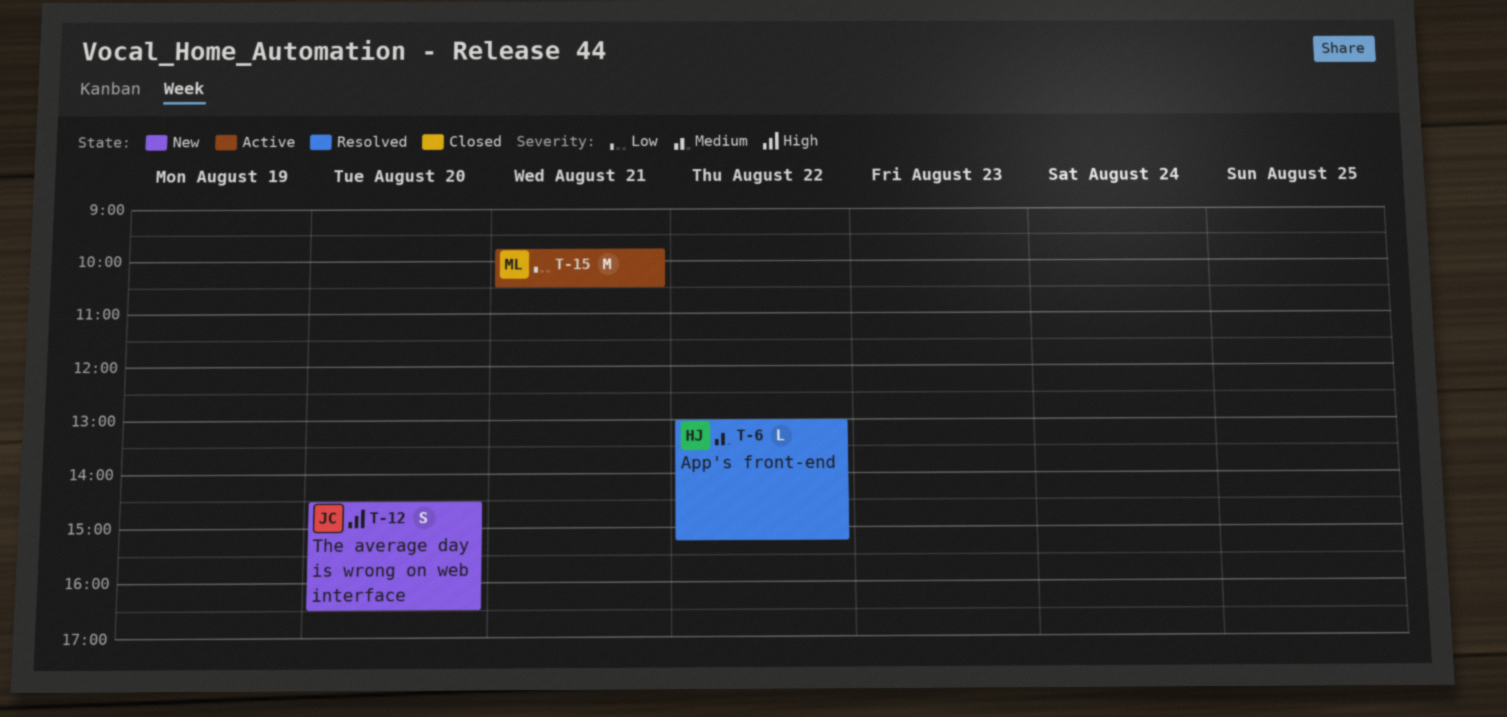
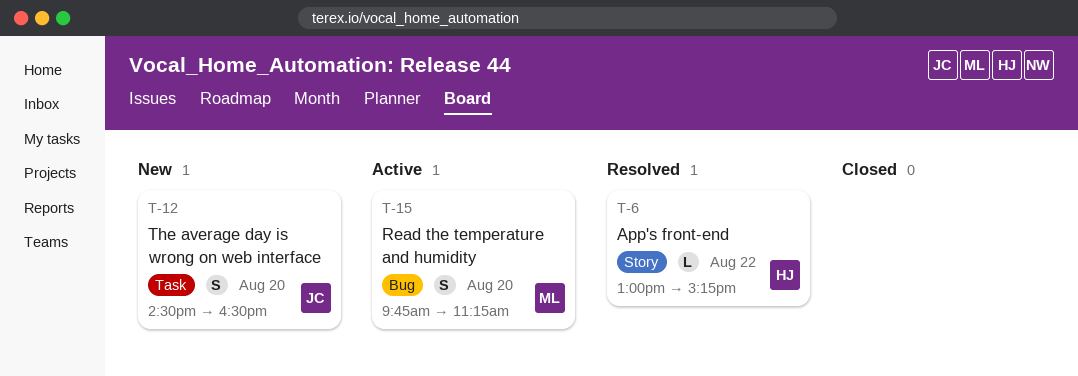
T-15, estimate: M -> S
T-15, day: Aug 21 -> Aug 20
T-15, ends: 10:30 -> 11:15

